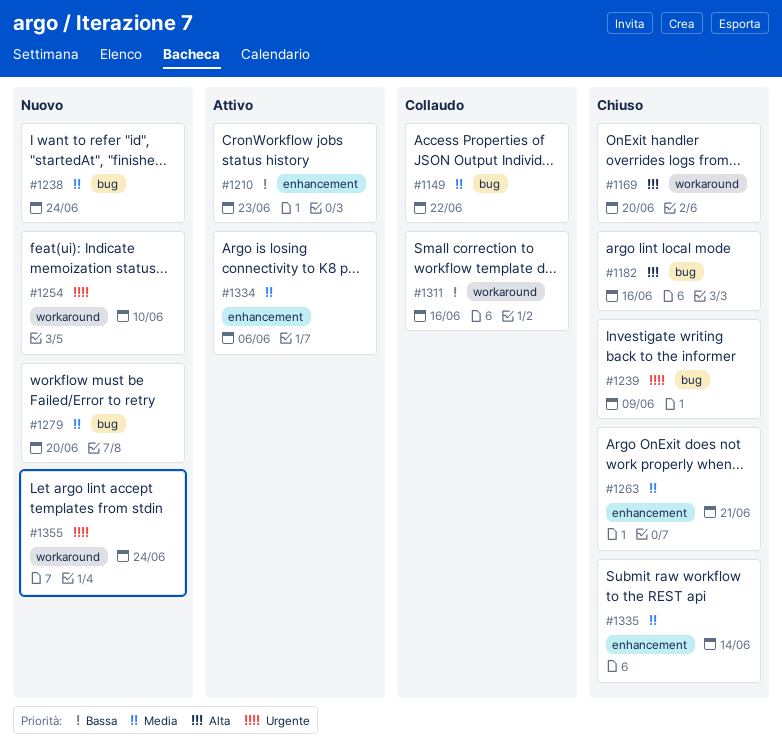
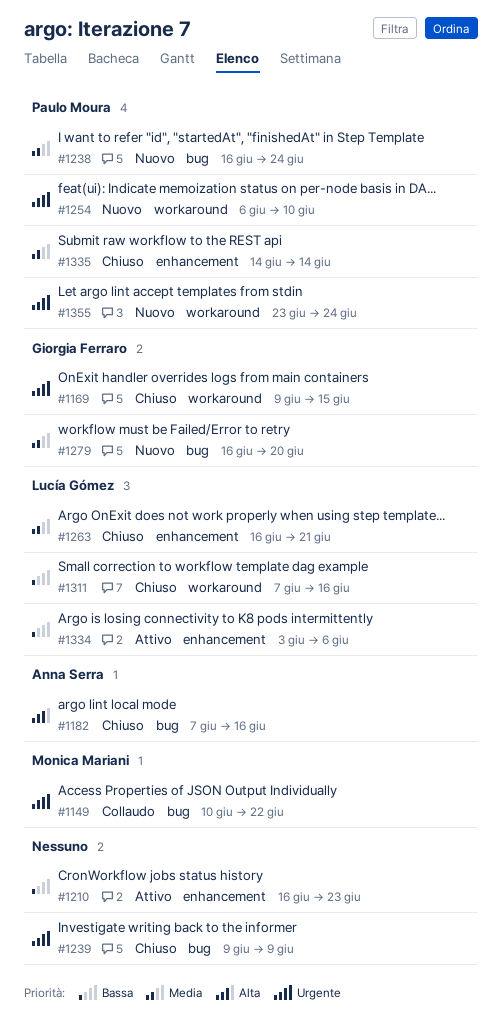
#1149, priority: Media -> Urgente
#1169, priority: Alta -> Urgente
#1169, due: Jun 20 -> Jun 15
#1311, status: Collaudo -> Chiuso
#1334, priority: Media -> Bassa

